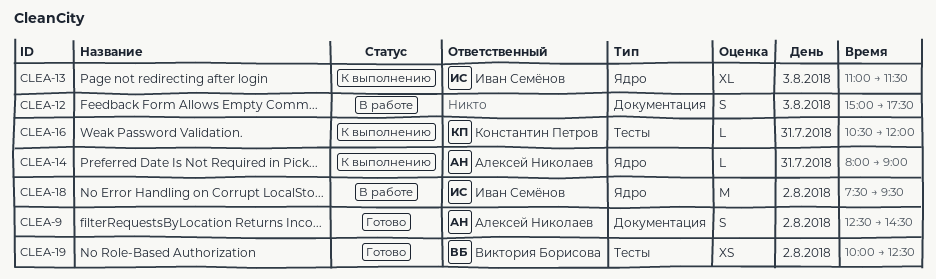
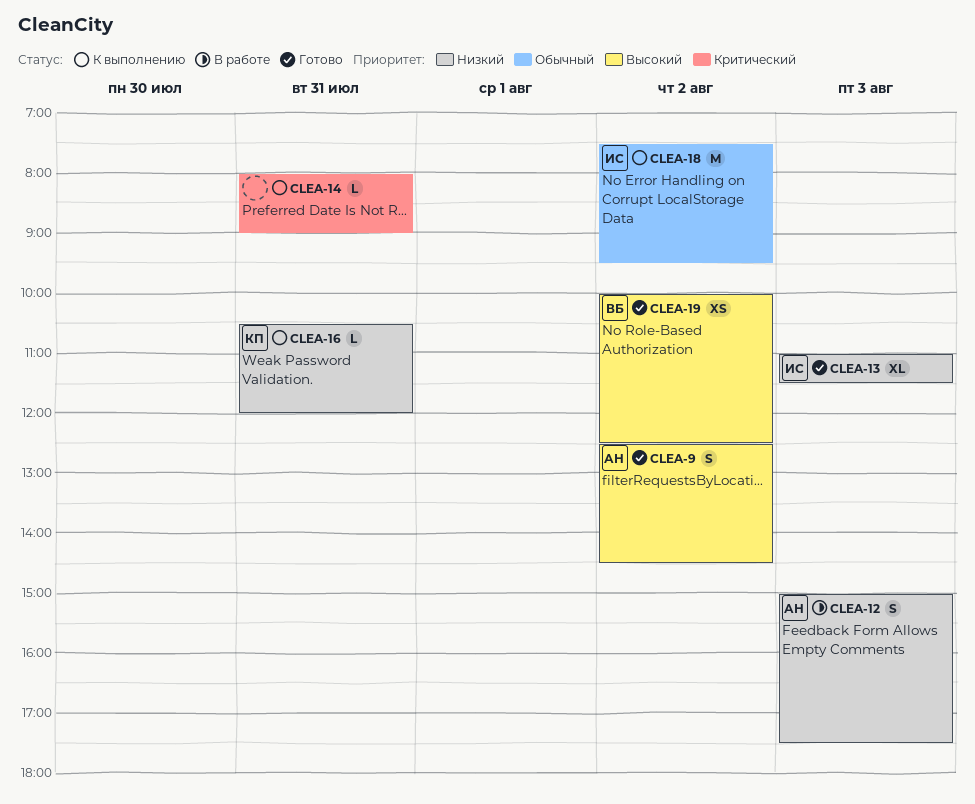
CLEA-12, owner: none -> Алексей Николаев
CLEA-13, status: К выполнению -> Готово
CLEA-14, owner: Алексей Николаев -> none
CLEA-18, status: В работе -> К выполнению

